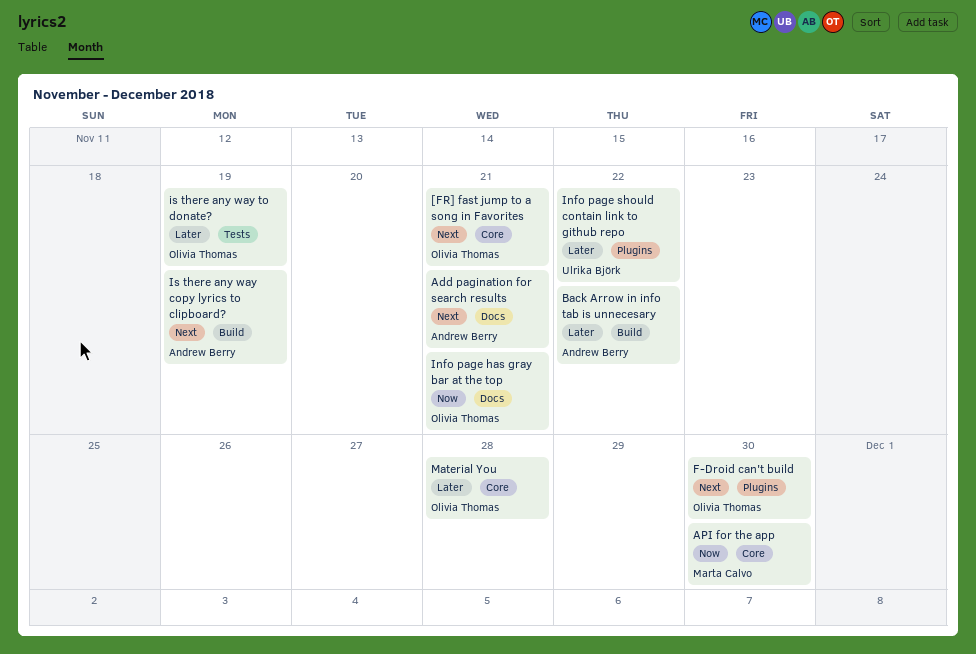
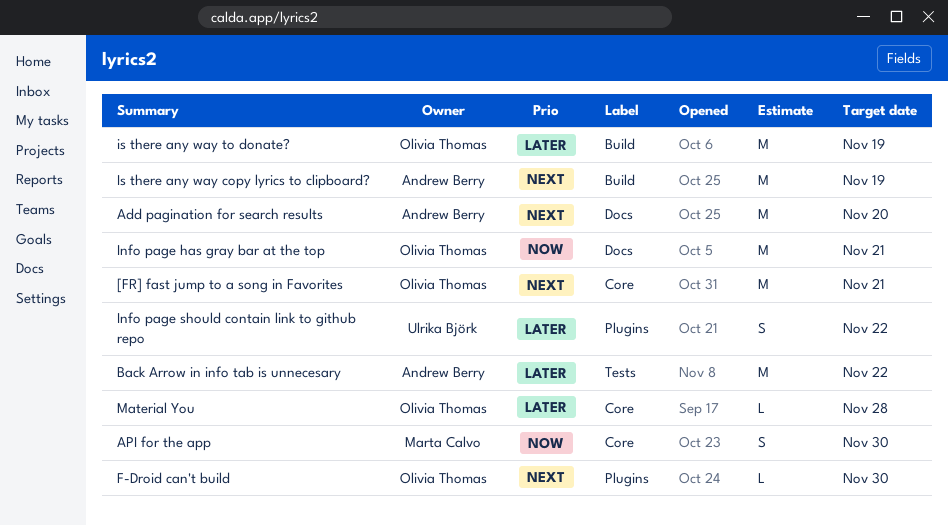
Add pagination for search results, due: Nov 21 -> Nov 20
Back Arrow in info tab is unnecesary, label: Build -> Tests
is there any way to donate?, label: Tests -> Build

